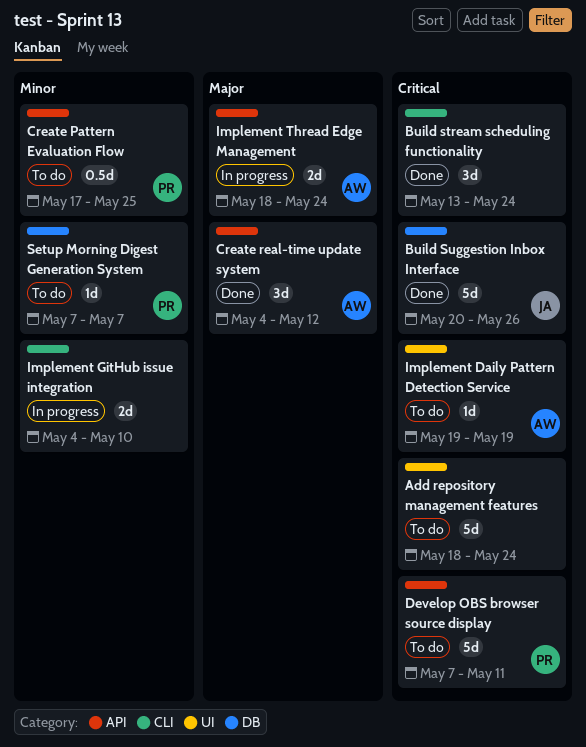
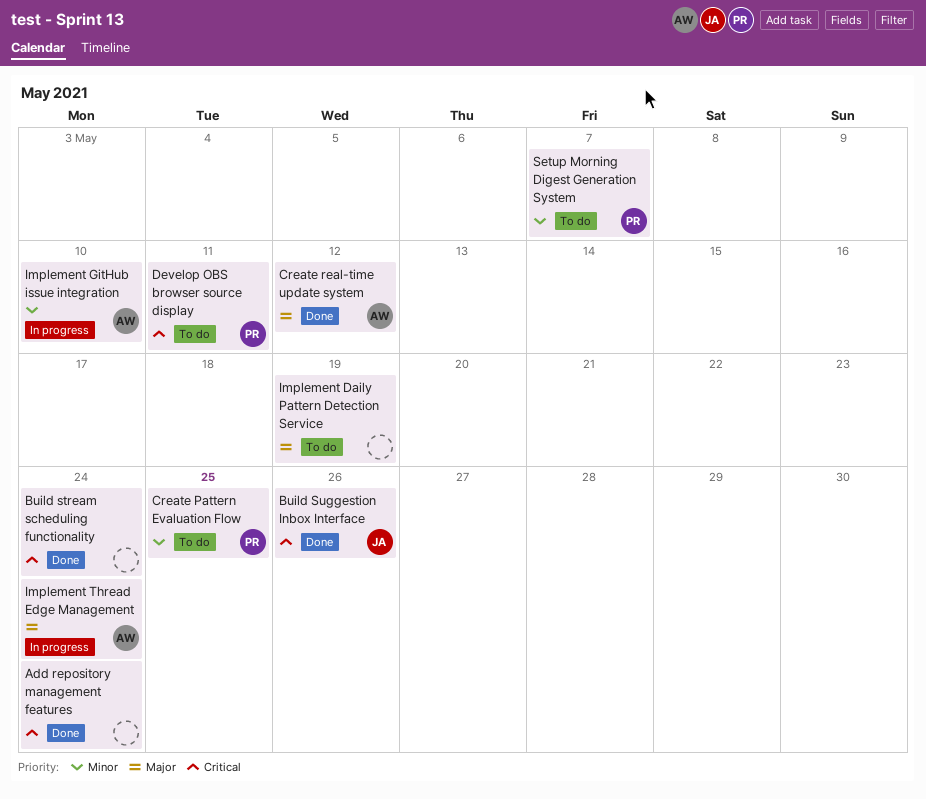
Add repository management features, status: To do -> Done
Implement Daily Pattern Detection Service, owner: AW -> none
Implement Daily Pattern Detection Service, priority: Critical -> Major
Implement GitHub issue integration, owner: none -> AW

